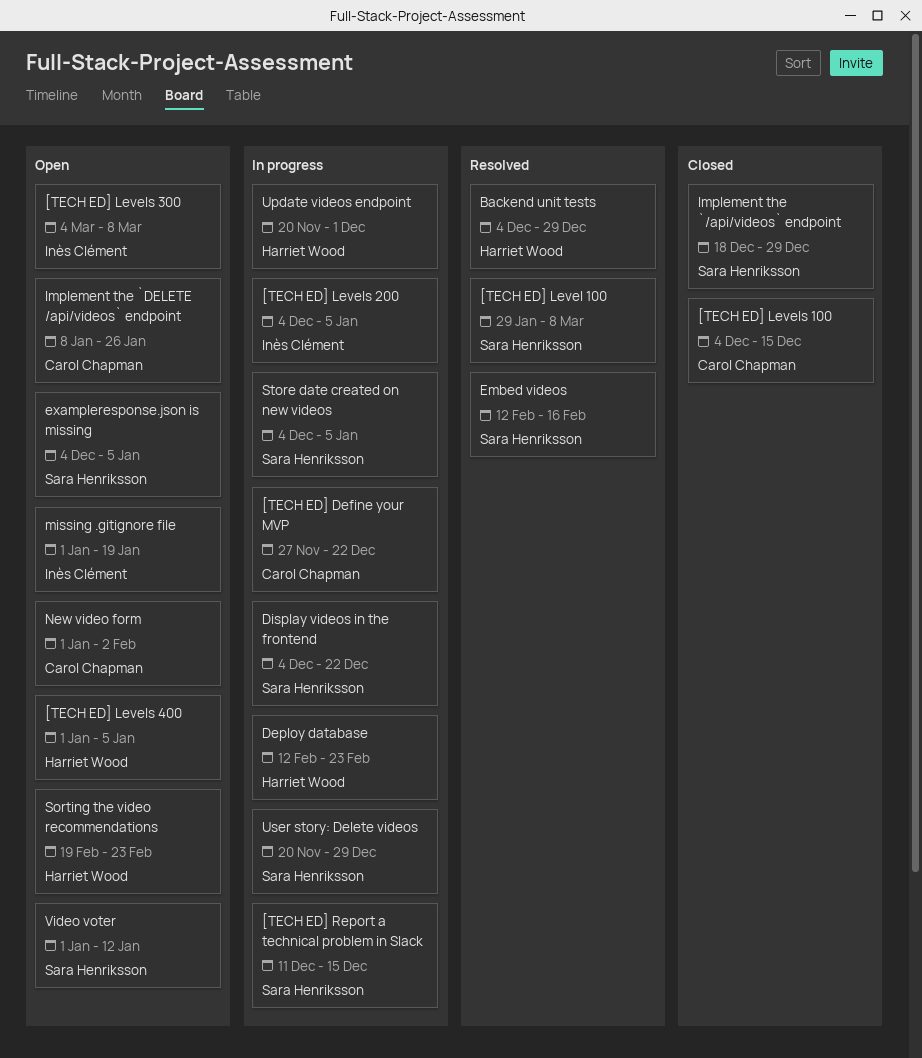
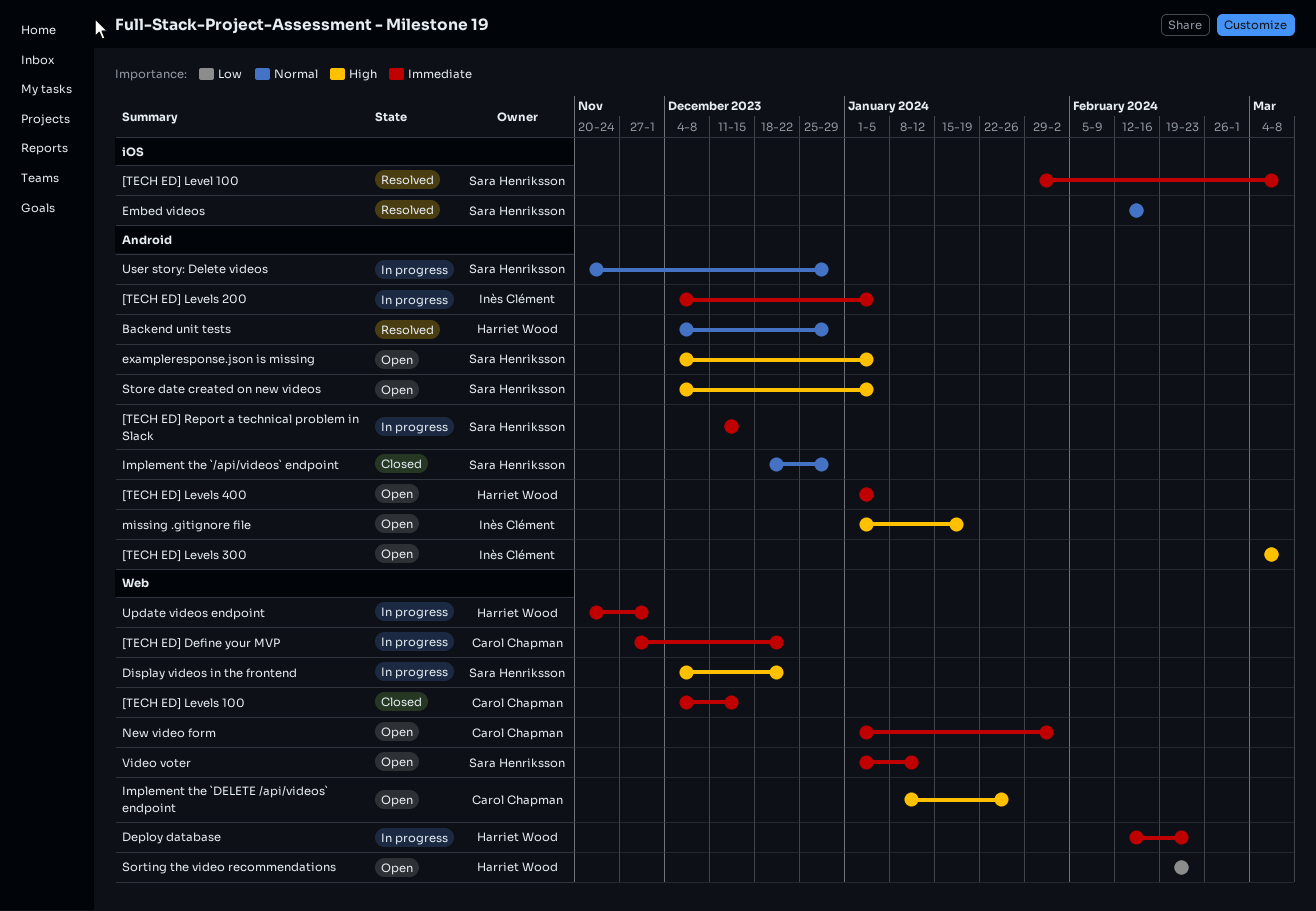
Store date created on new videos, status: In progress -> Open

